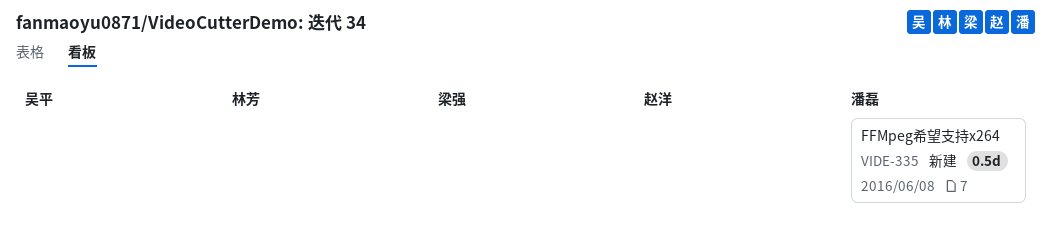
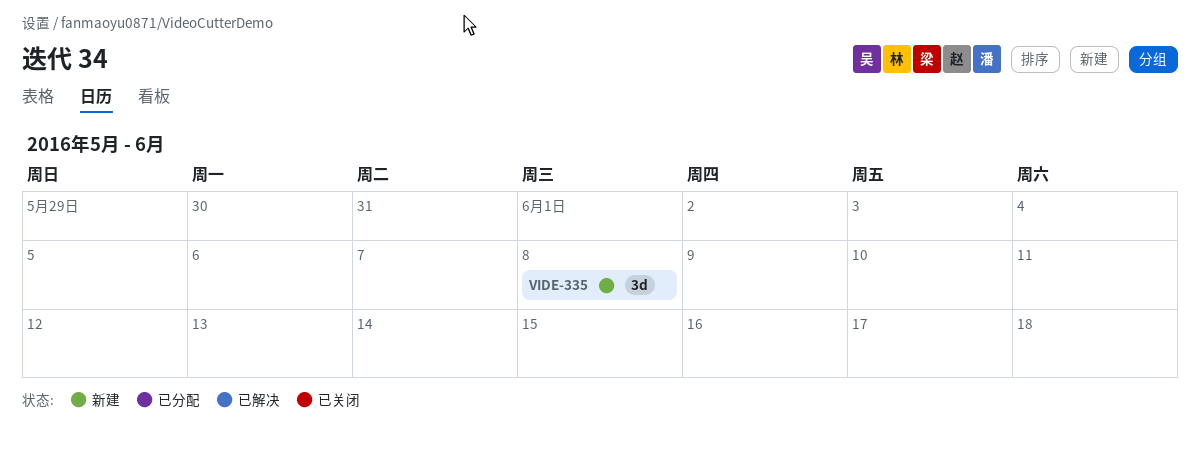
VIDE-335, estimate: 0.5d -> 3d

